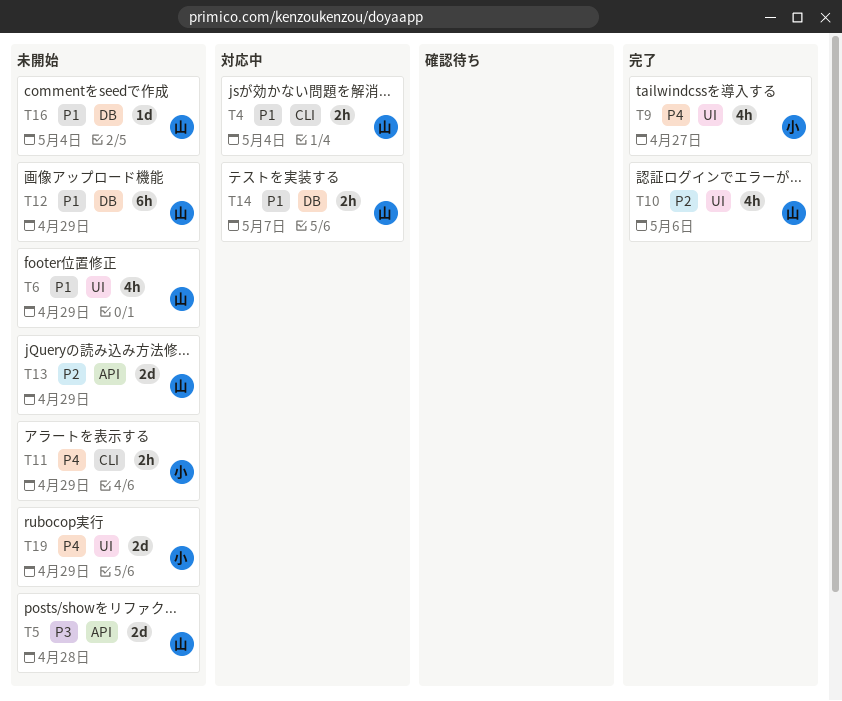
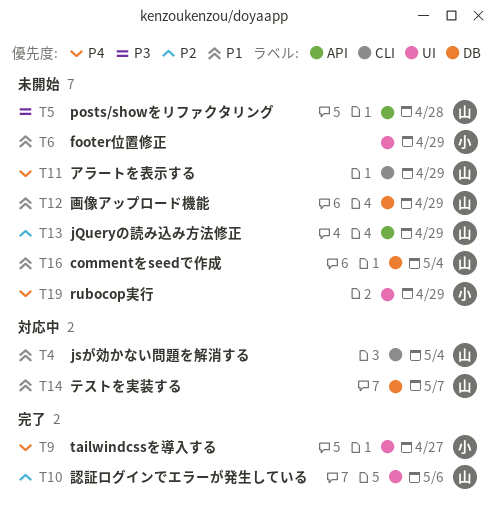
T6, owner: 山 -> 小
T11, owner: 小 -> 山

